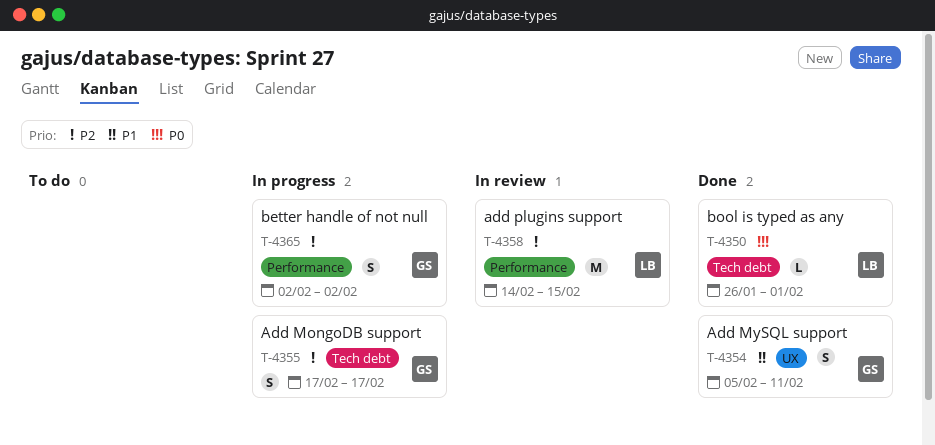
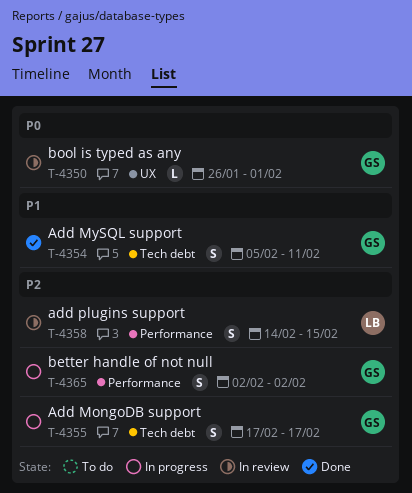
T-4350, status: Done -> In review
T-4350, owner: LB -> GS
T-4350, label: Tech debt -> UX
T-4354, label: UX -> Tech debt
T-4358, estimate: M -> S

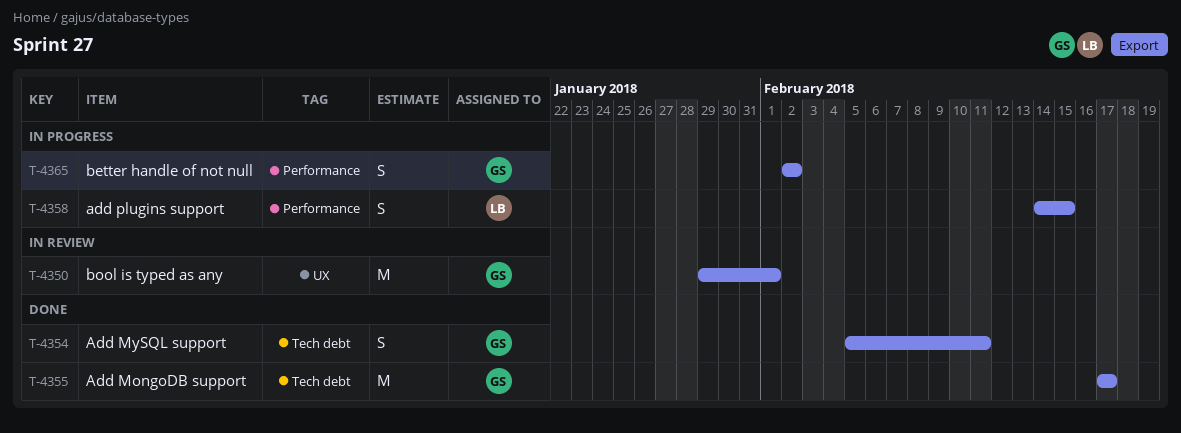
T-4350, estimate: L -> M
T-4350, start: Jan 26 -> Jan 29
T-4355, status: In progress -> Done
T-4355, estimate: S -> M
T-4358, status: In review -> In progress

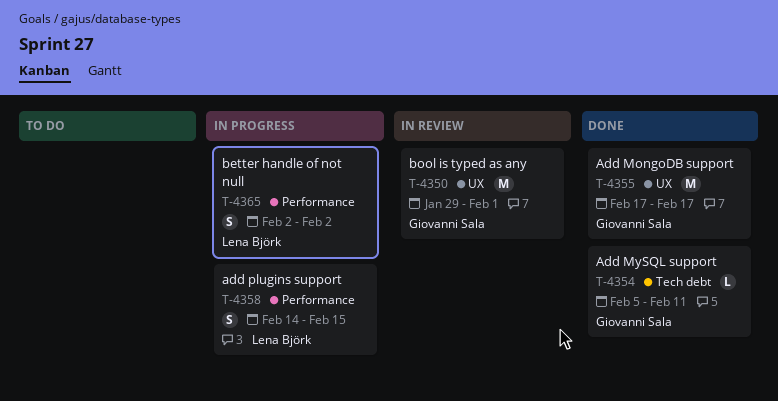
T-4354, estimate: S -> L
T-4355, label: Tech debt -> UX
T-4365, owner: Giovanni Sala -> Lena Björk

